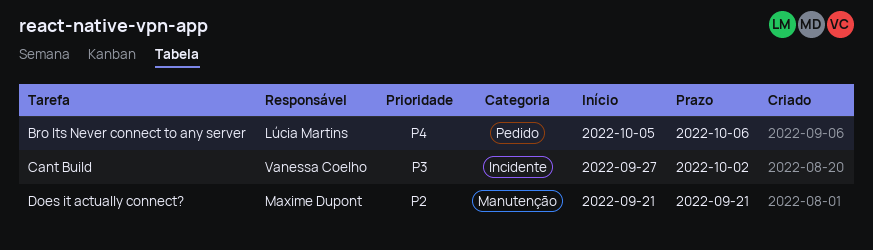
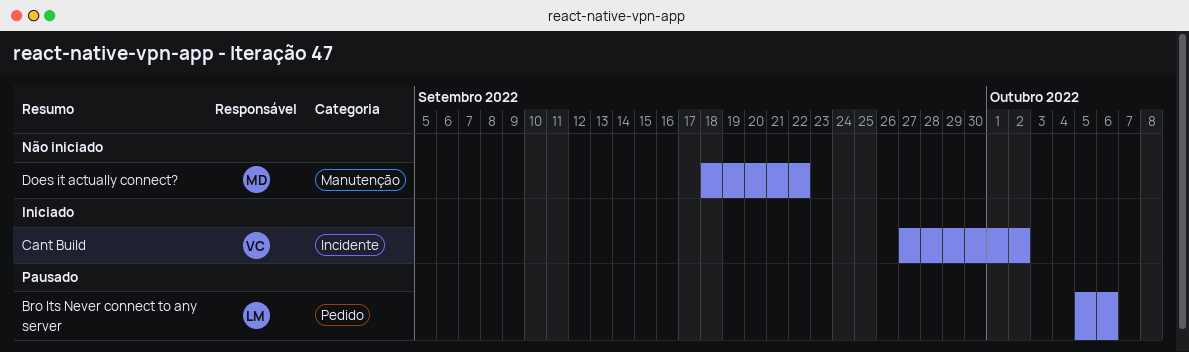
Does it actually connect?, start: Sep 21 -> Sep 18
Does it actually connect?, due: Sep 21 -> Sep 22

